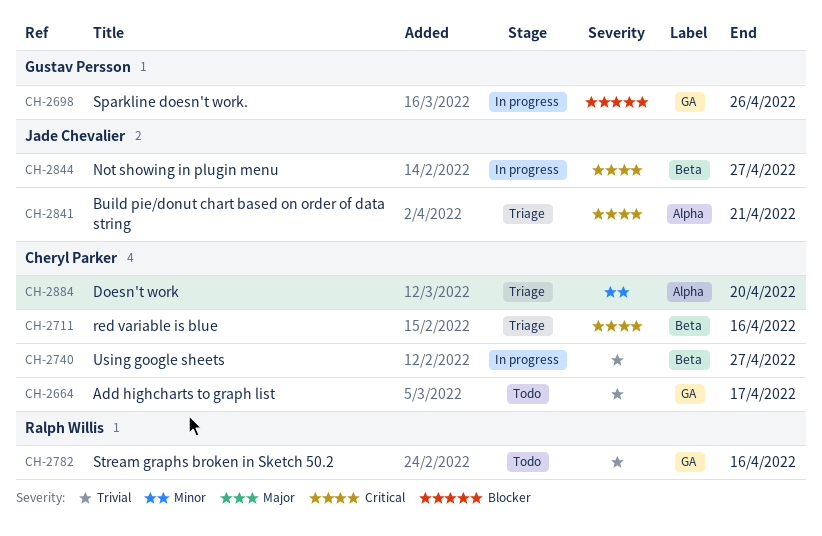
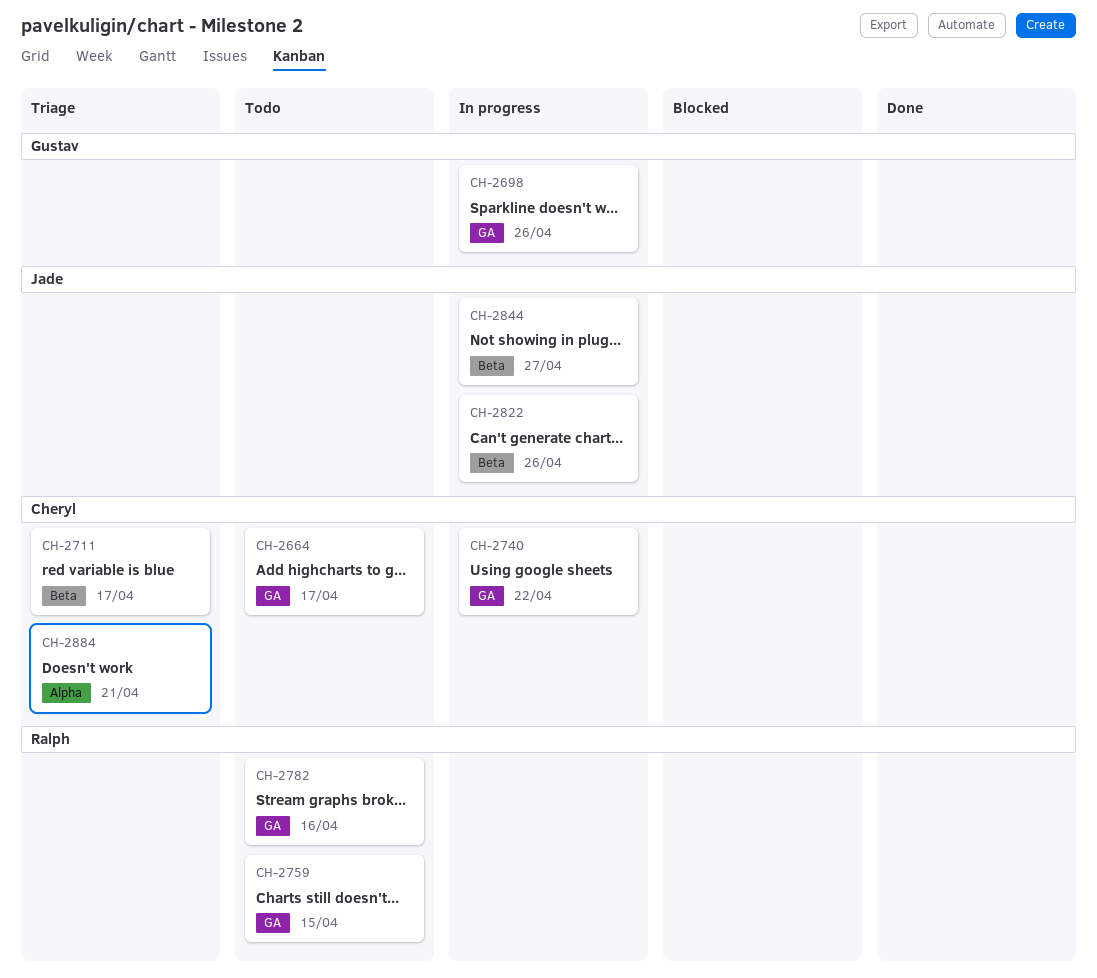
CH-2711, due: Apr 16 -> Apr 17
CH-2740, label: Beta -> GA
CH-2740, due: Apr 27 -> Apr 22
CH-2759: none -> present
CH-2822: none -> present
CH-2841: present -> none
CH-2884, due: Apr 20 -> Apr 21

